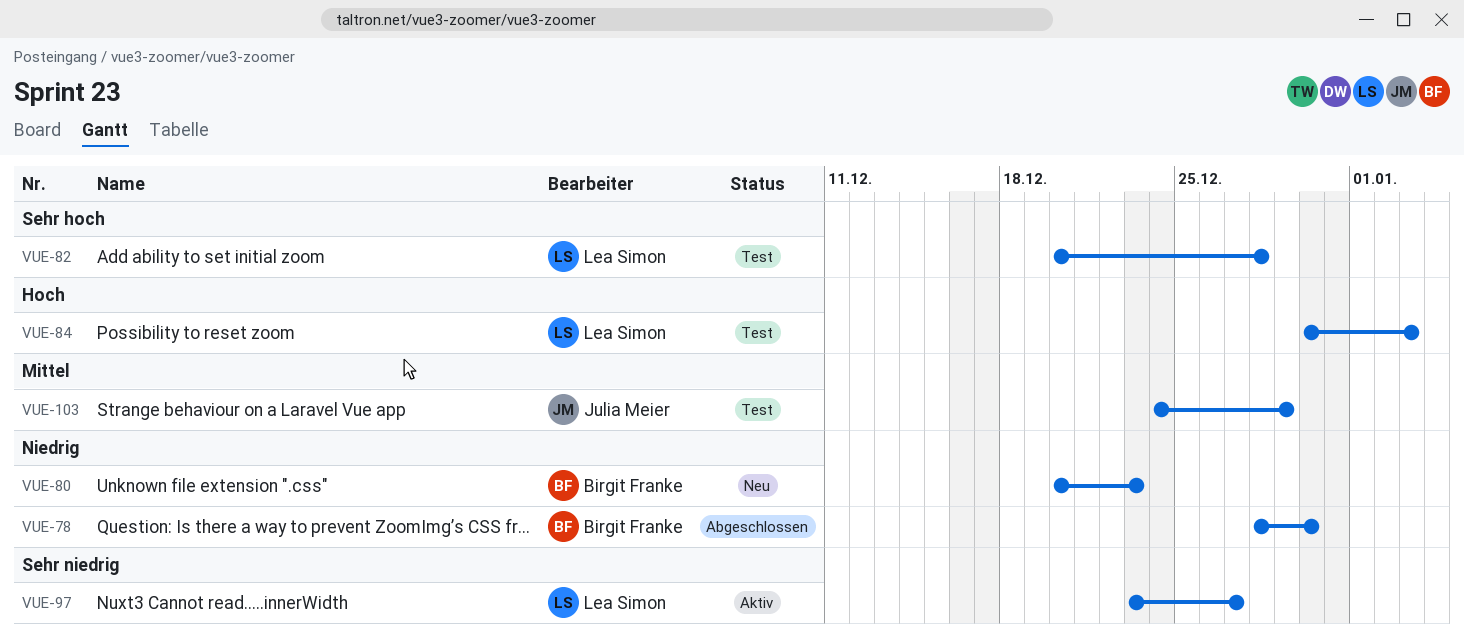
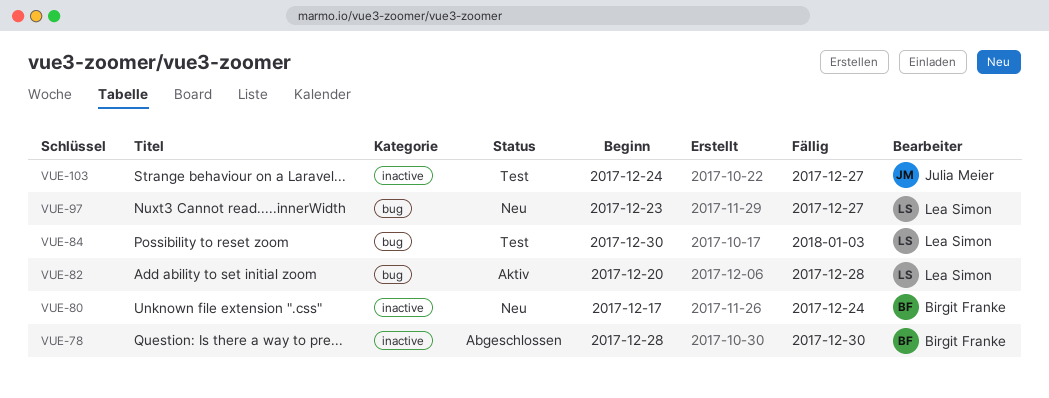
VUE-80, start: Dec 20 -> Dec 17
VUE-80, due: Dec 23 -> Dec 24
VUE-82, status: Test -> Aktiv
VUE-97, status: Aktiv -> Neu
VUE-103, due: Dec 29 -> Dec 27

